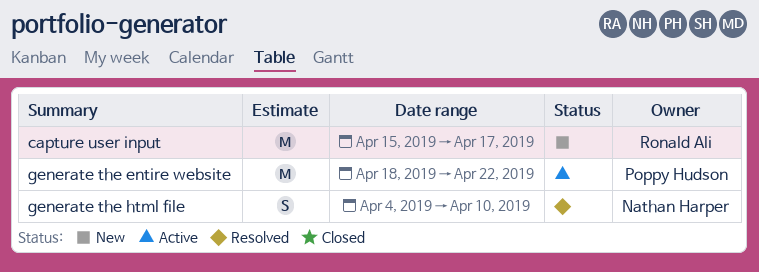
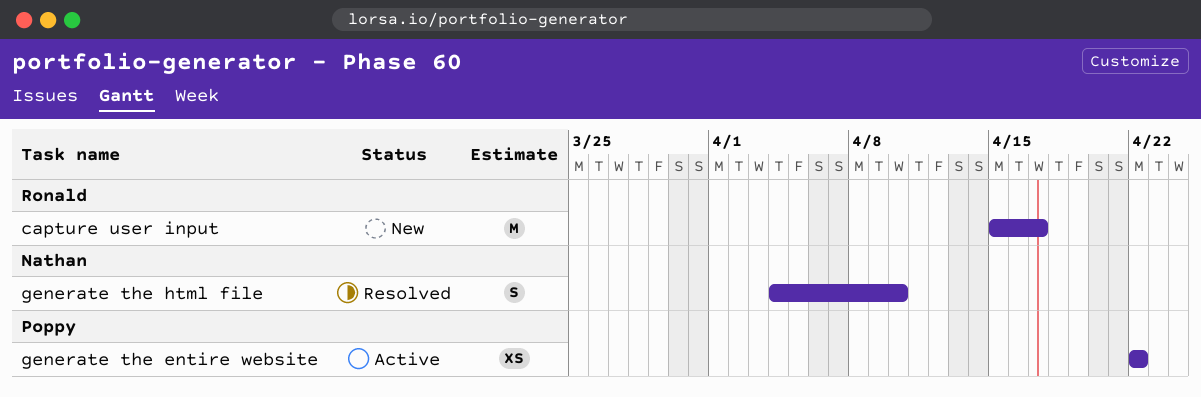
generate the entire website, estimate: M -> XS
generate the entire website, start: Apr 18 -> Apr 22

